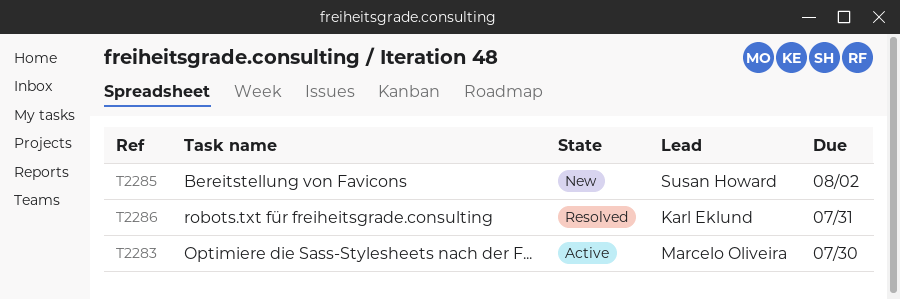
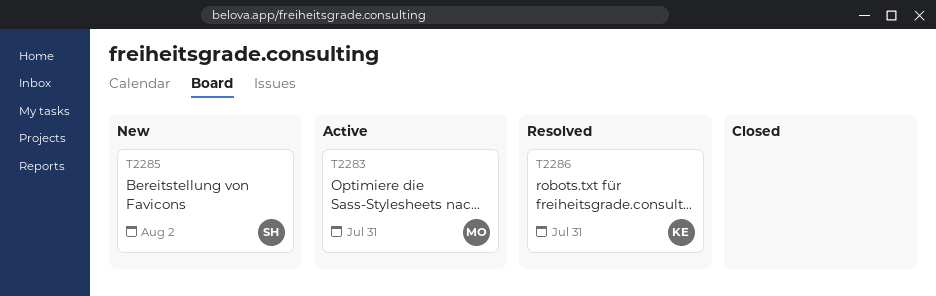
T2283, due: Jul 30 -> Jul 31

